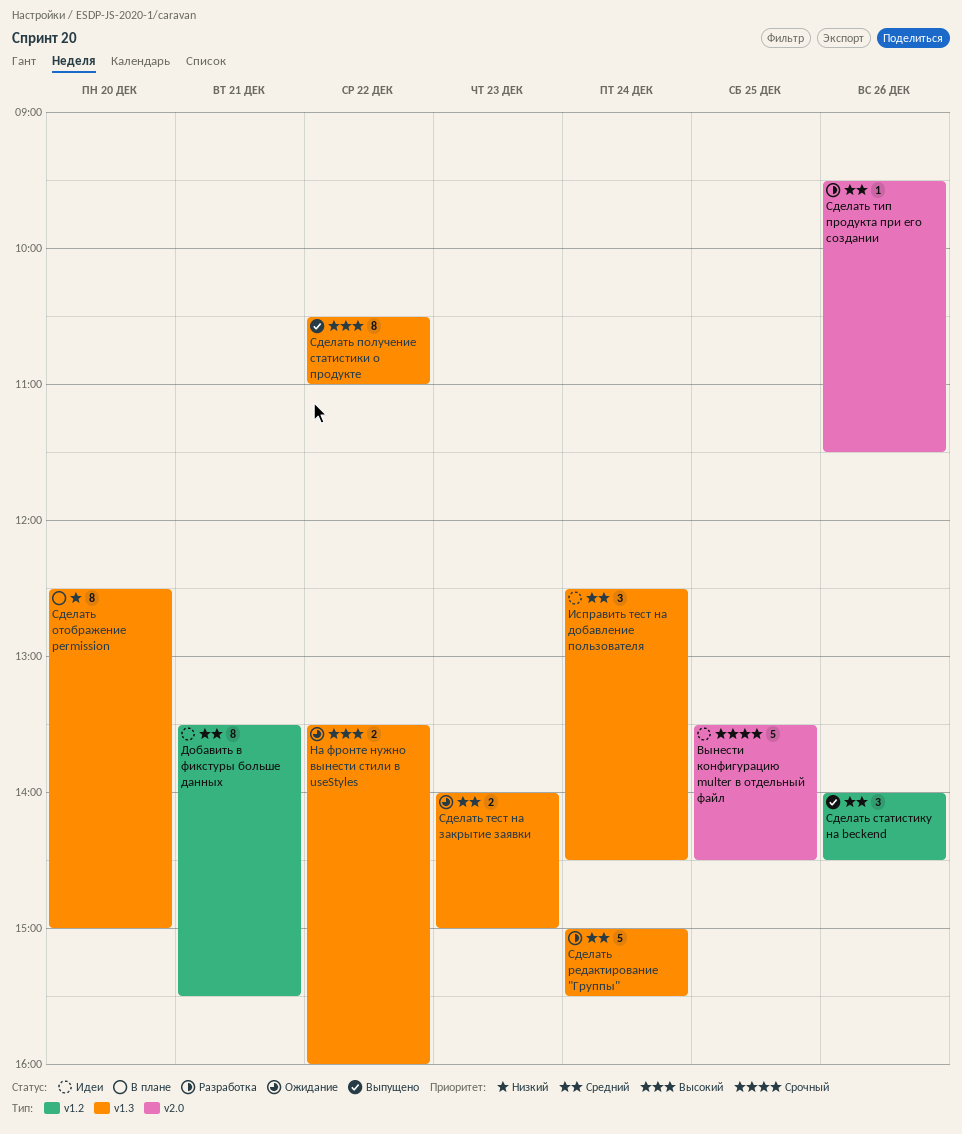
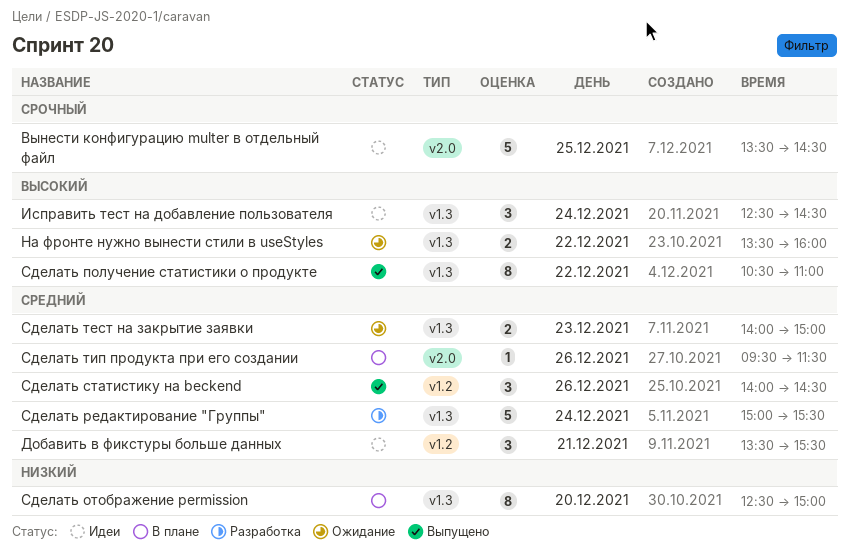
Добавить в фикстуры больше данных, estimate: 8 -> 3
Исправить тест на добавление пользователя, priority: Средний -> Высокий
Сделать тип продукта при его создании, status: Разработка -> В плане

